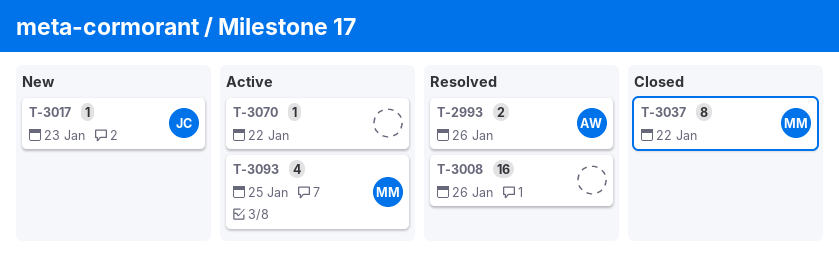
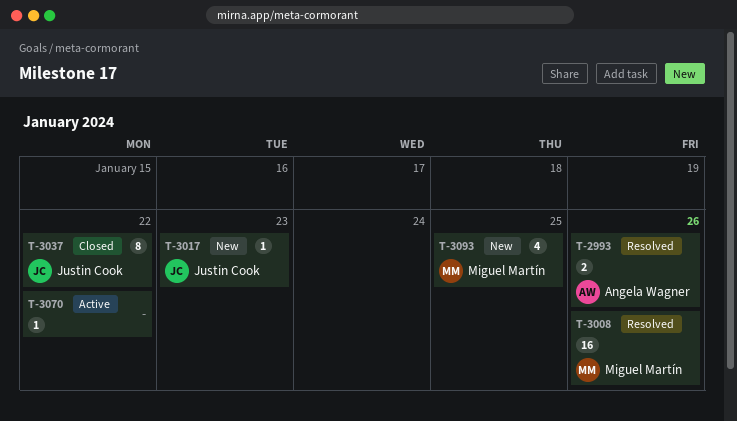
T-3008, owner: none -> Miguel Martín
T-3037, owner: Miguel Martín -> Justin Cook
T-3093, status: Active -> New

